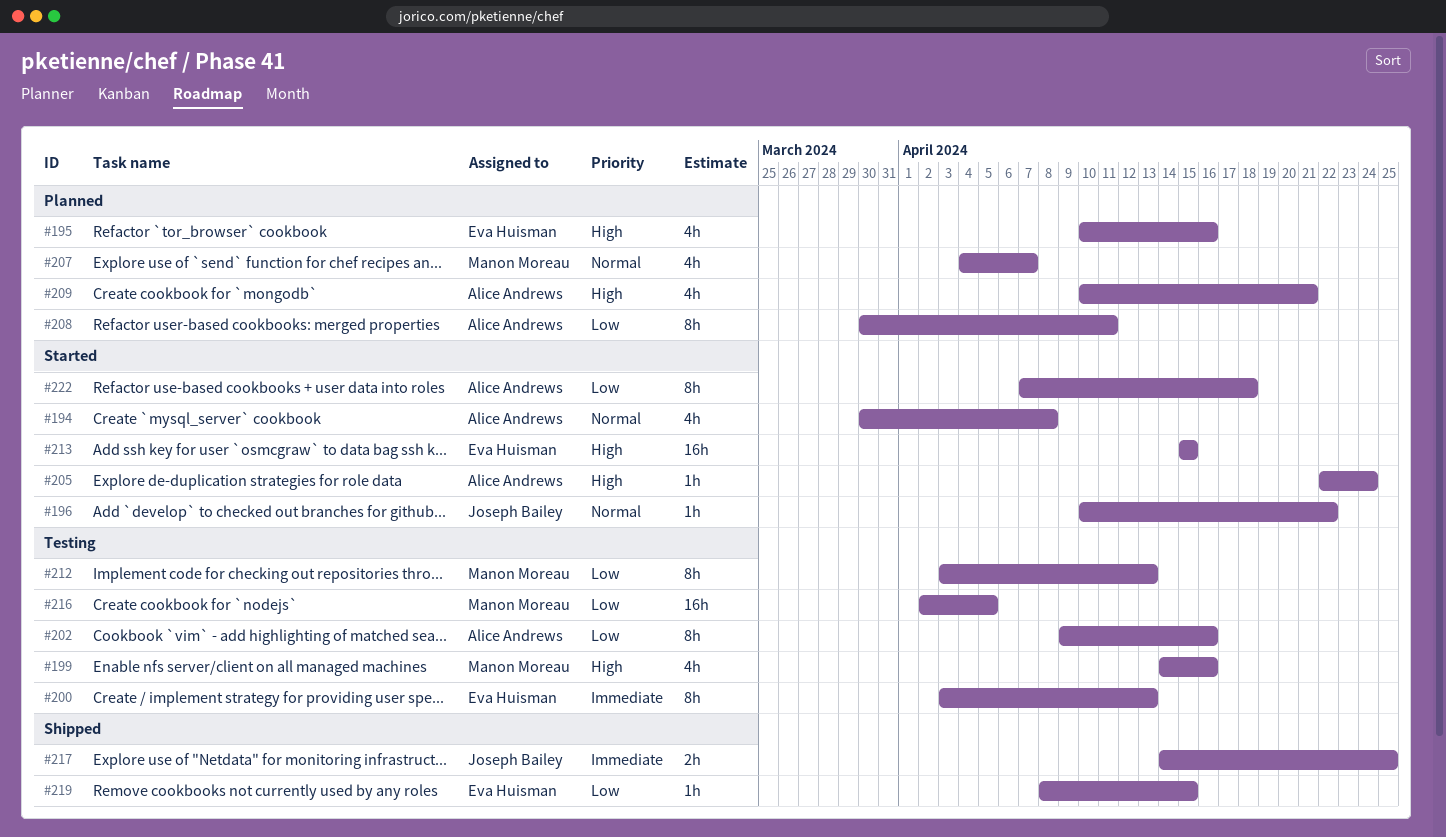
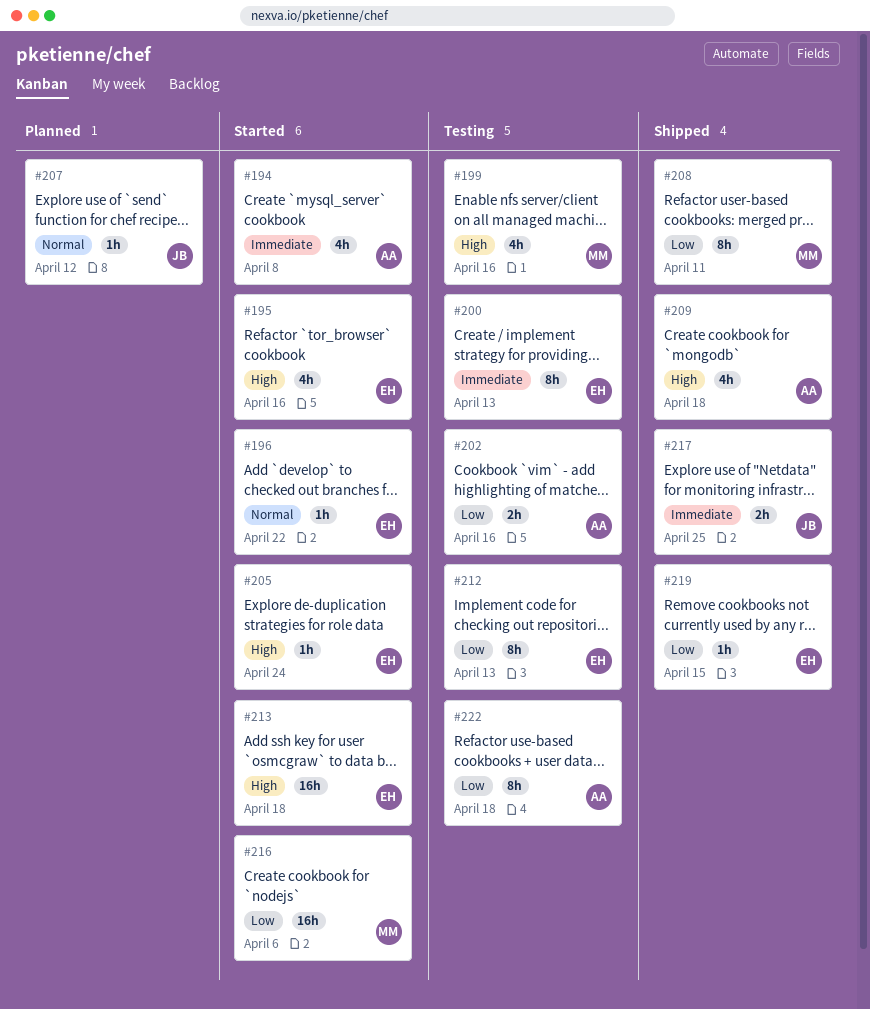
#194, priority: Normal -> Immediate
#195, status: Planned -> Started
#196, owner: Joseph Bailey -> Eva Huisman
#202, estimate: 8h -> 2h
#205, owner: Alice Andrews -> Eva Huisman
#207, owner: Manon Moreau -> Joseph Bailey
#207, estimate: 4h -> 1h
#207, due: Apr 7 -> Apr 12
#208, status: Planned -> Shipped
#208, owner: Alice Andrews -> Manon Moreau
#209, status: Planned -> Shipped
#209, due: Apr 21 -> Apr 18
#212, owner: Manon Moreau -> Eva Huisman
#213, due: Apr 15 -> Apr 18
#216, status: Testing -> Started
#216, due: Apr 5 -> Apr 6
#222, status: Started -> Testing

